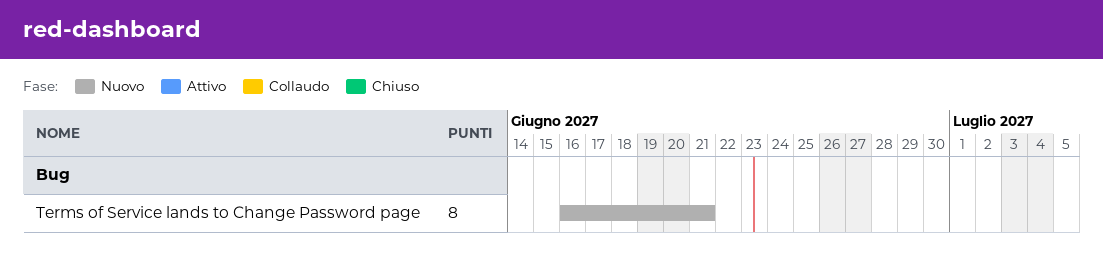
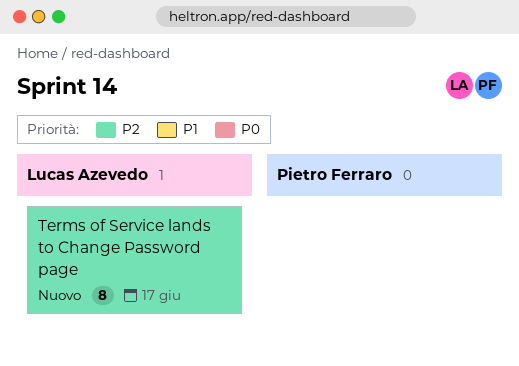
Terms of Service lands to Change Password page, due: Jun 21 -> Jun 17

